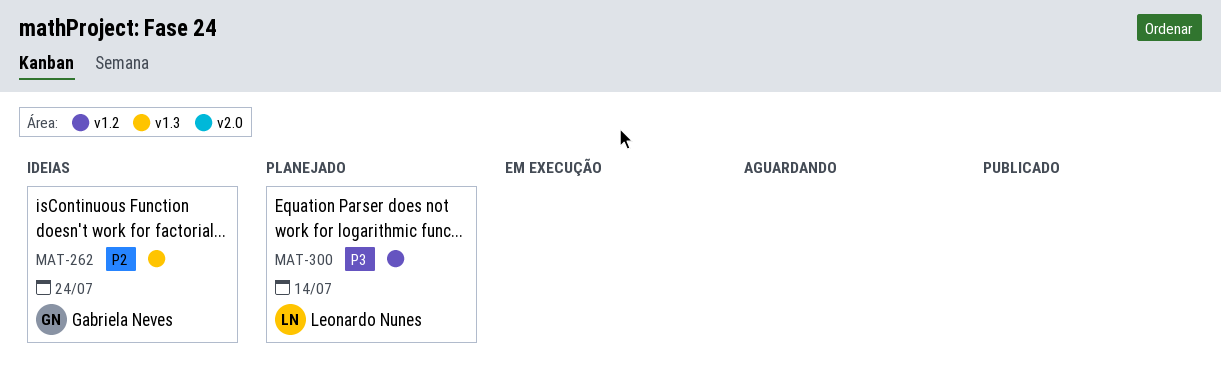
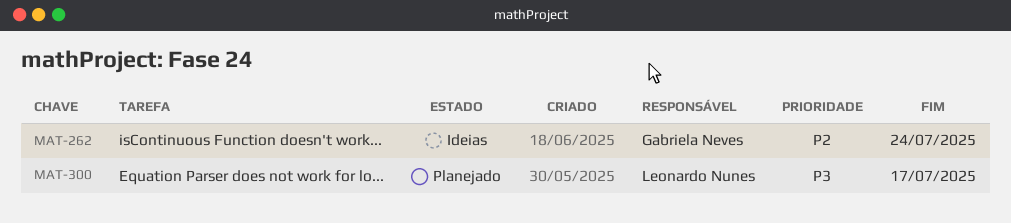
MAT-300, due: Jul 14 -> Jul 17

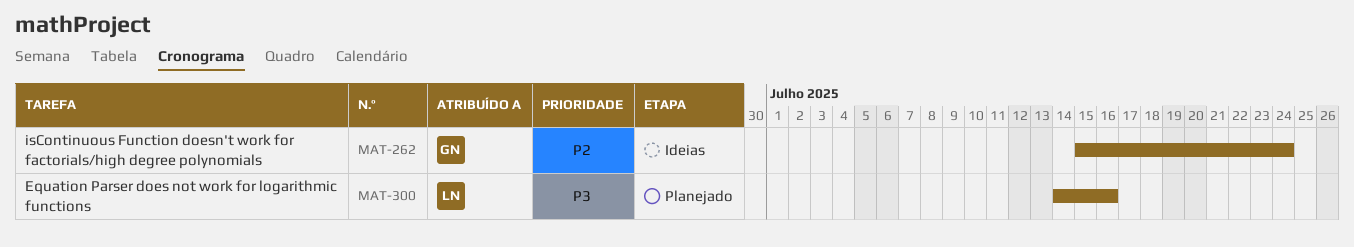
MAT-300, due: Jul 17 -> Jul 16

